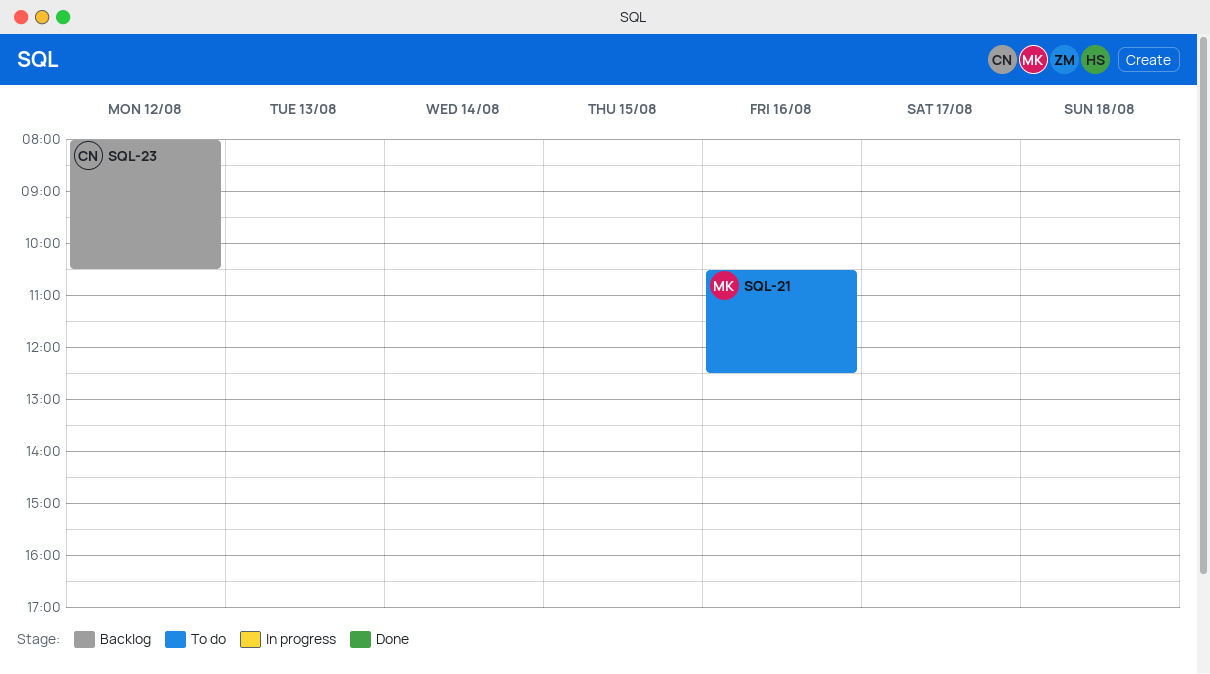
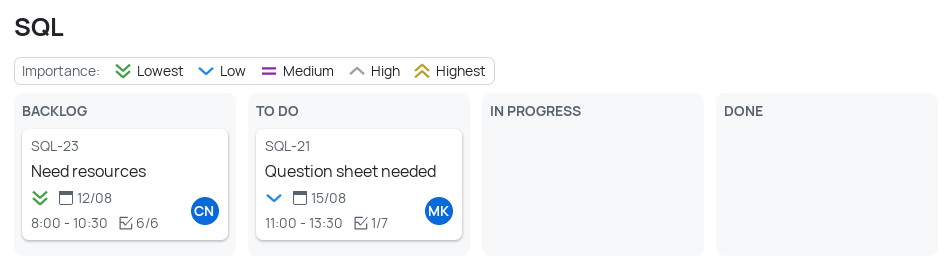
SQL-21, day: Aug 16 -> Aug 15
SQL-21, begins: 10:30 -> 11:00
SQL-21, ends: 12:30 -> 13:30

